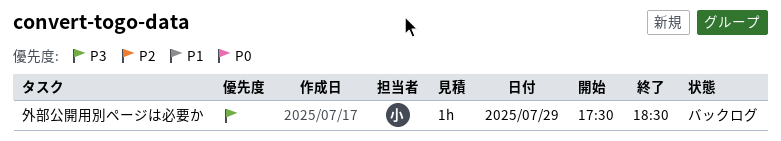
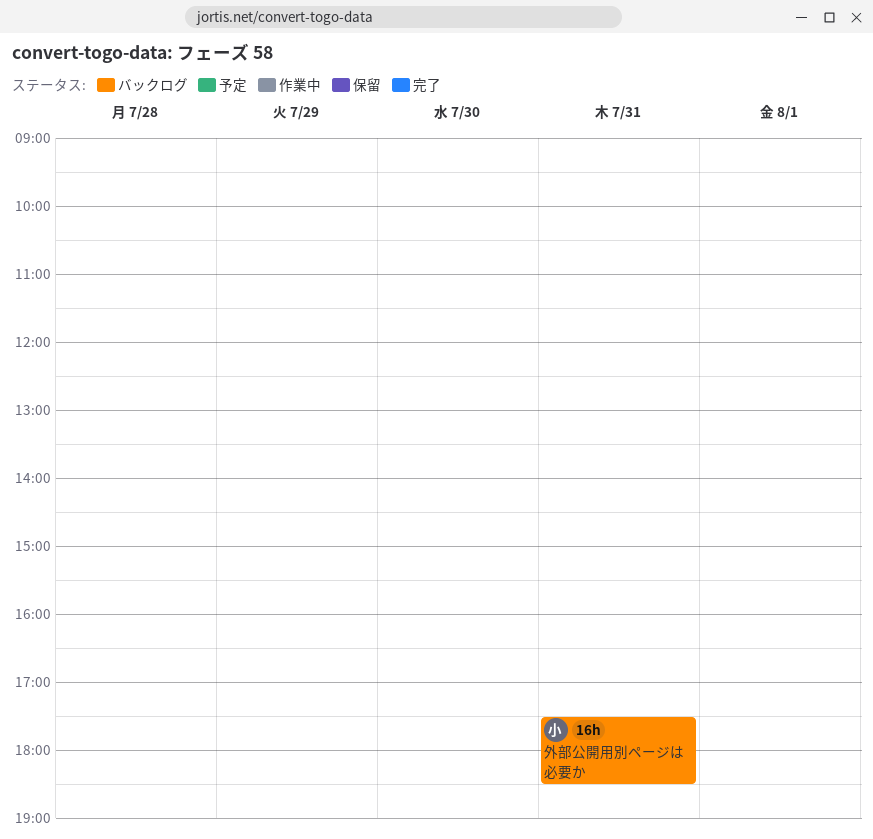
外部公開用別ページは必要か, estimate: 1h -> 16h
外部公開用別ページは必要か, day: Jul 29 -> Jul 31

